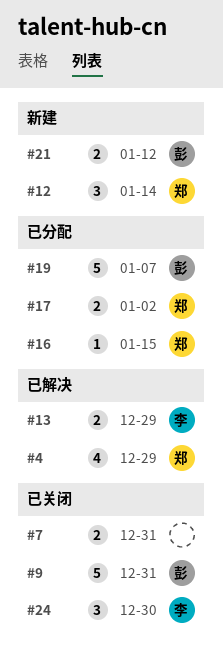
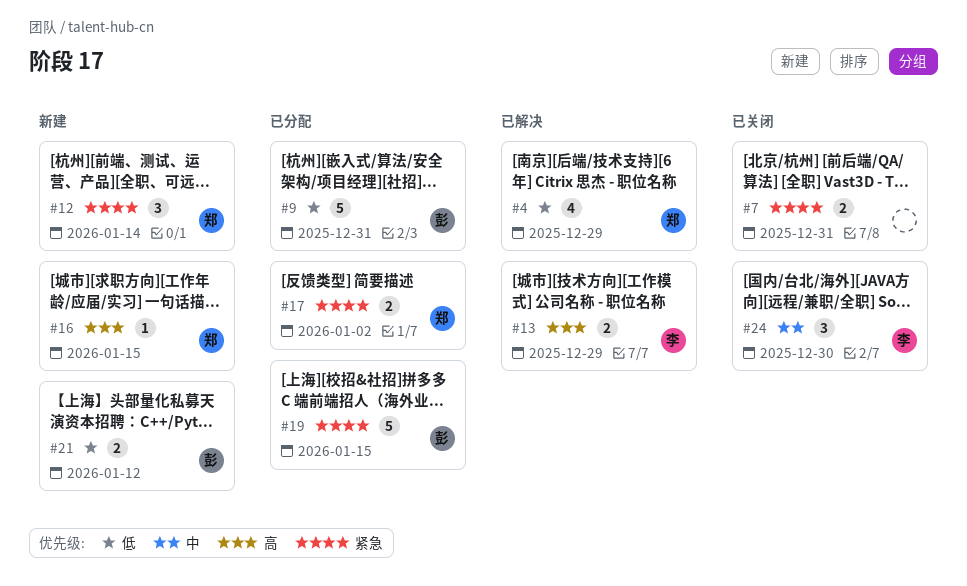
#9, status: 已关闭 -> 已分配
#16, status: 已分配 -> 新建
#19, due: Jan 7 -> Jan 15

